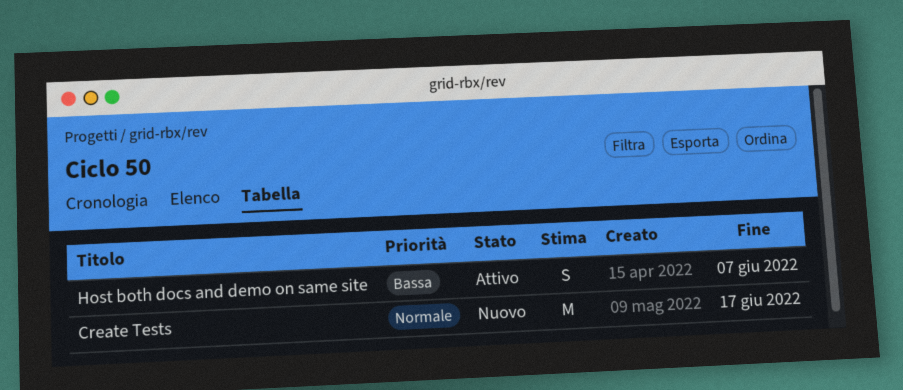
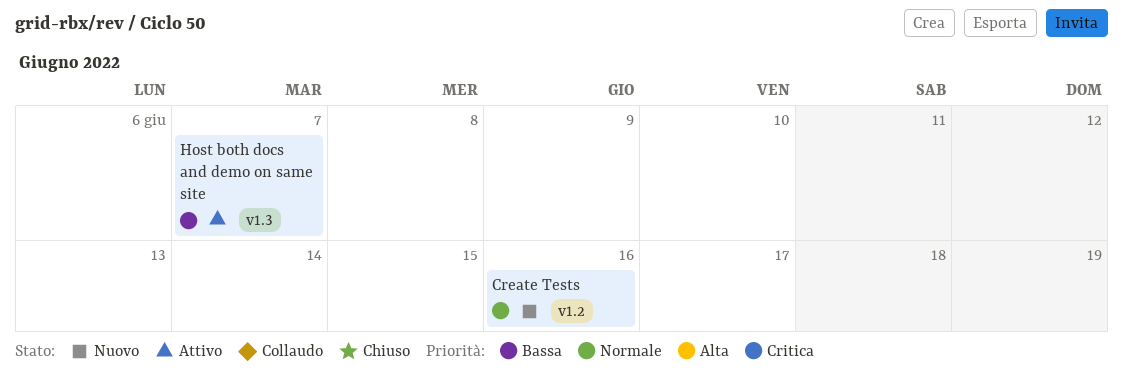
Create Tests, due: Jun 17 -> Jun 16

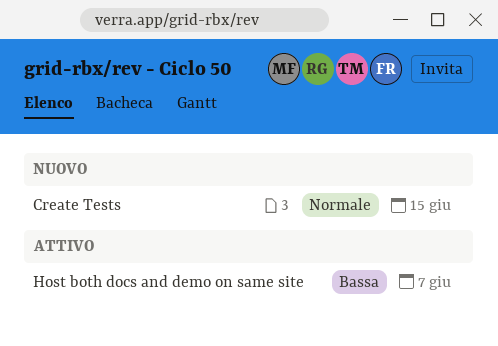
Create Tests, due: Jun 16 -> Jun 15

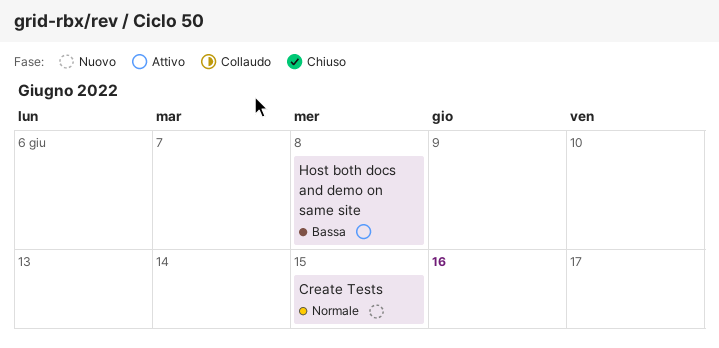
Host both docs and demo on same site, due: Jun 7 -> Jun 8

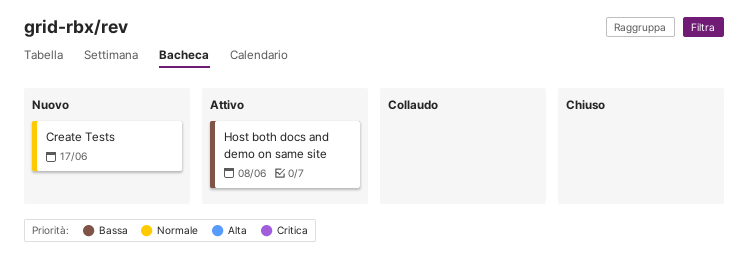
Create Tests, due: Jun 15 -> Jun 17

